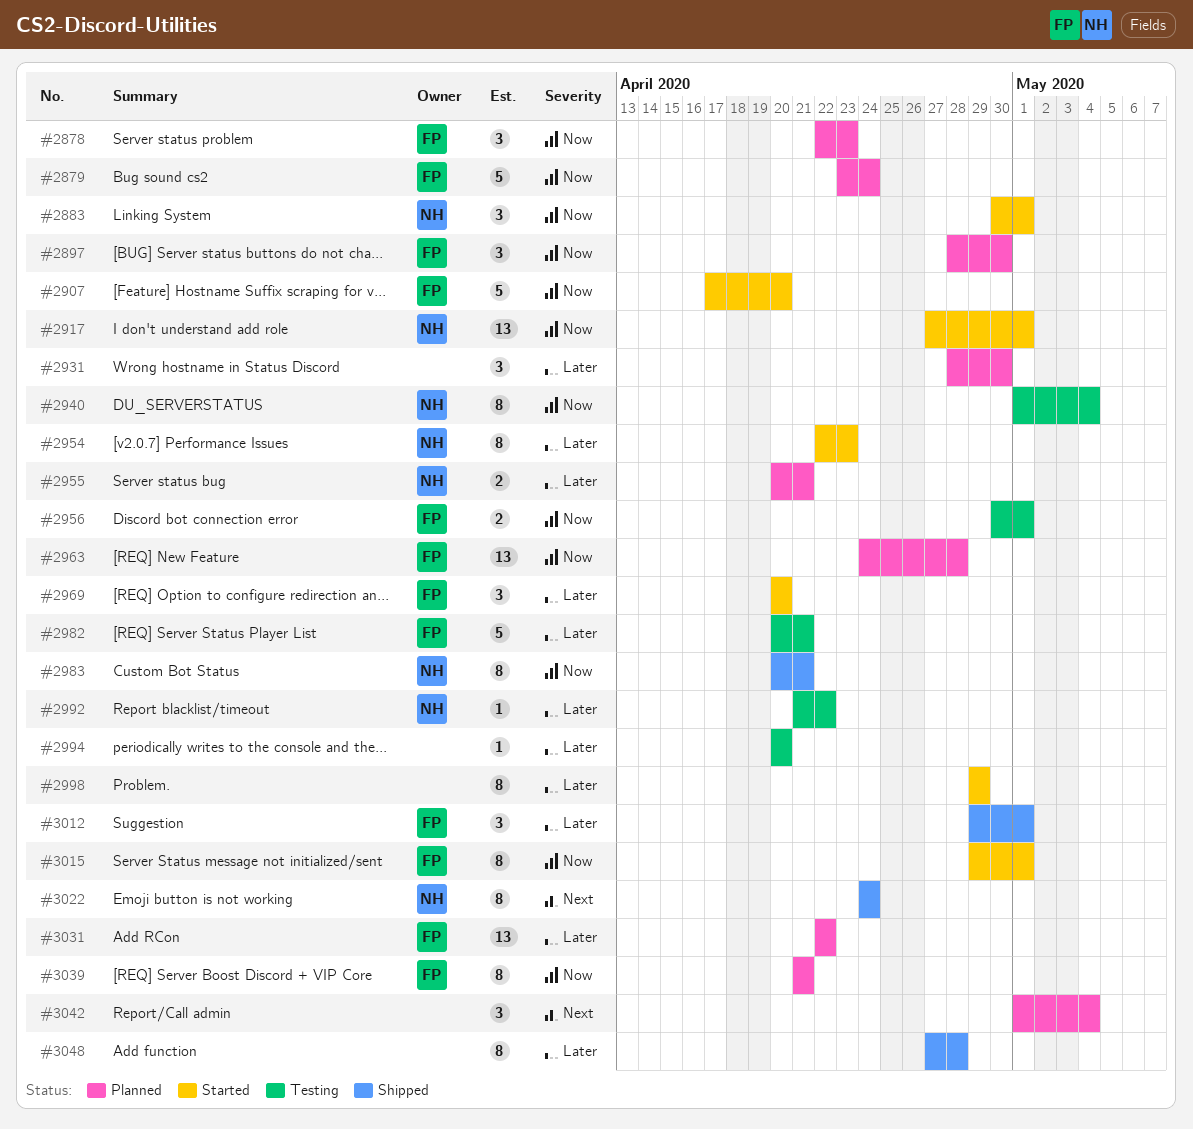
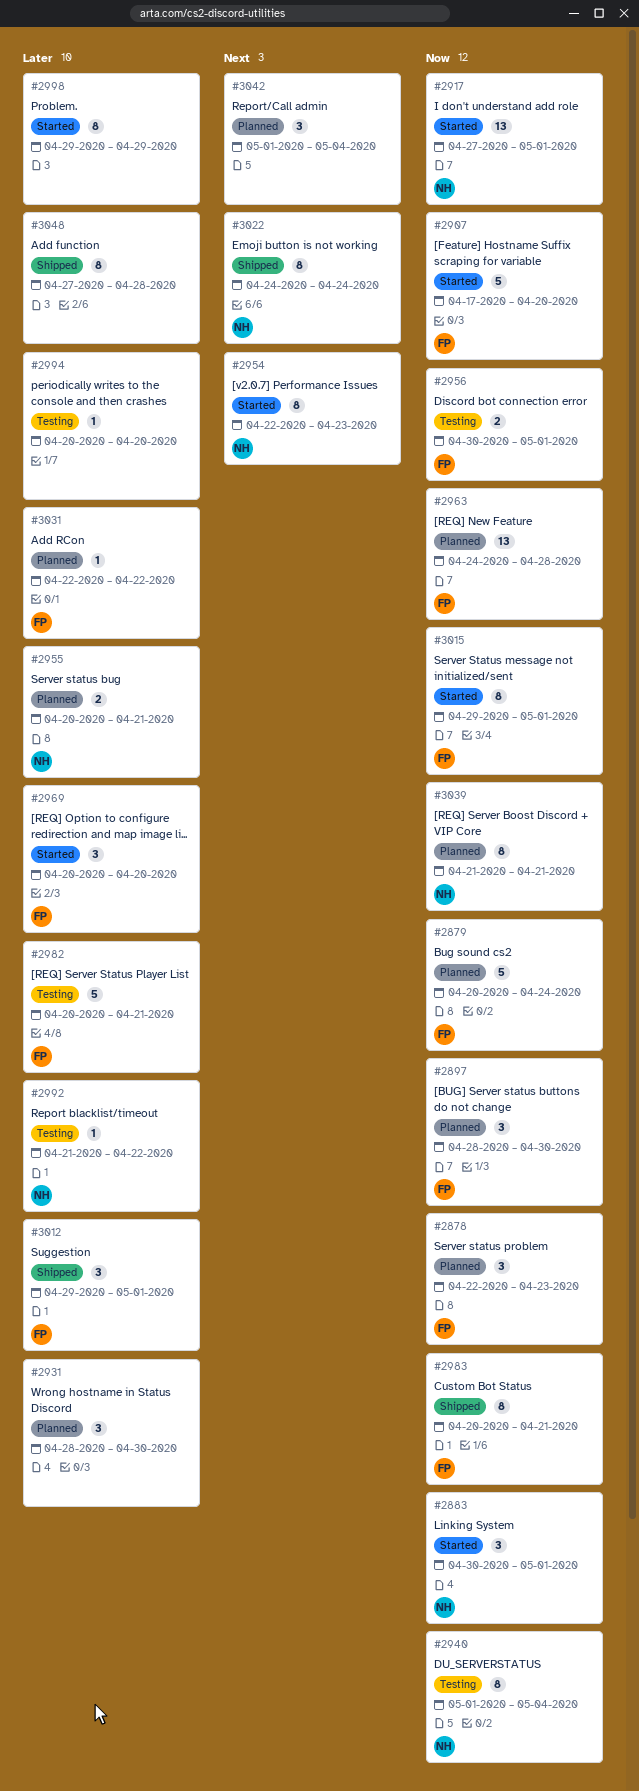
#2879, start: Apr 23 -> Apr 20
#2954, priority: Later -> Next
#2983, owner: NH -> FP
#3031, estimate: 13 -> 1
#3039, owner: FP -> NH

